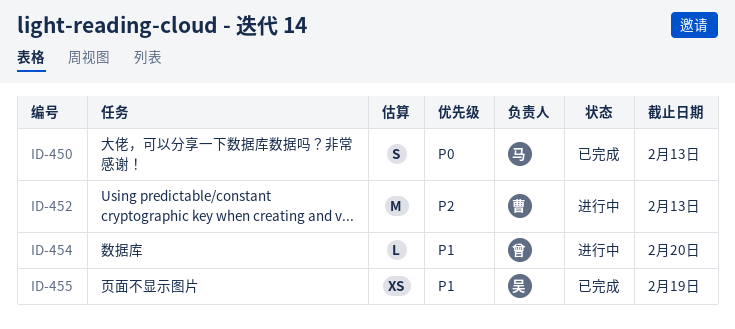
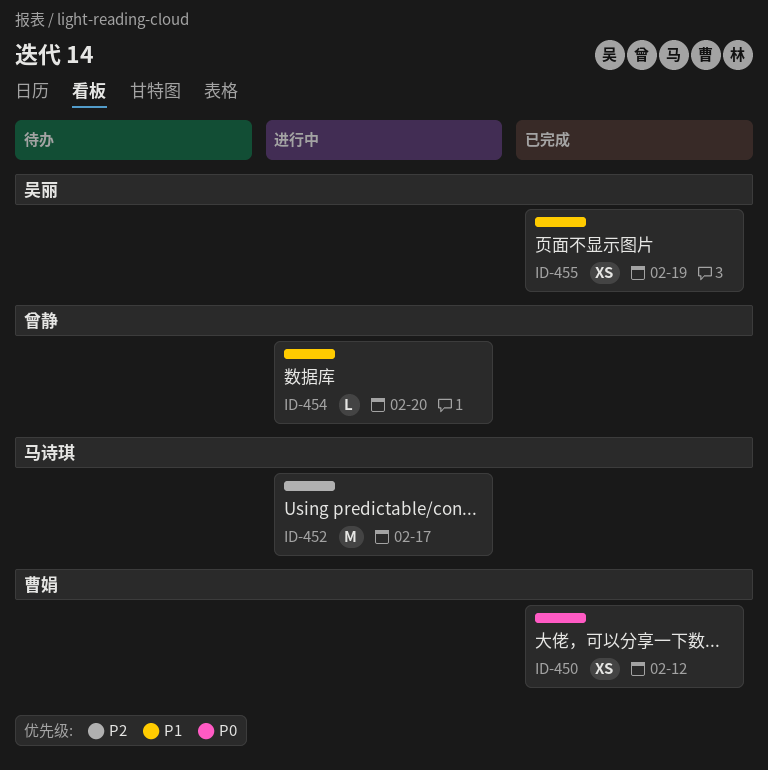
ID-450, owner: 马诗琪 -> 曹娟
ID-450, estimate: S -> XS
ID-450, due: Feb 13 -> Feb 12
ID-452, owner: 曹娟 -> 马诗琪
ID-452, due: Feb 13 -> Feb 17

